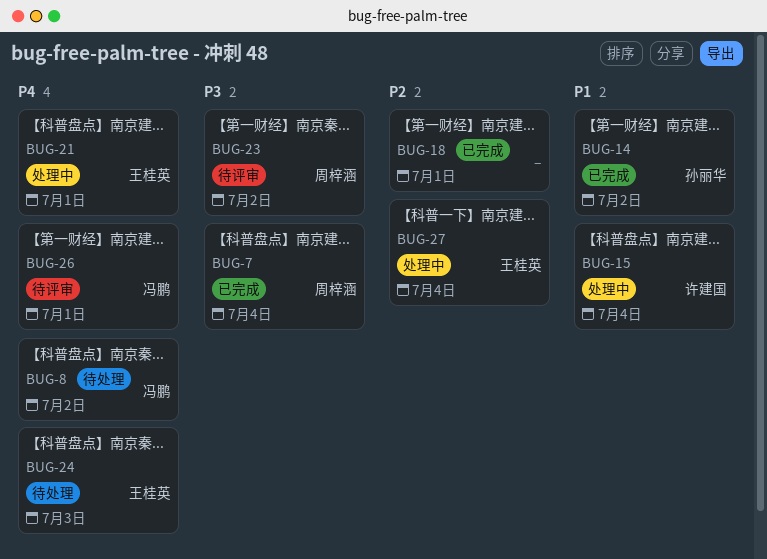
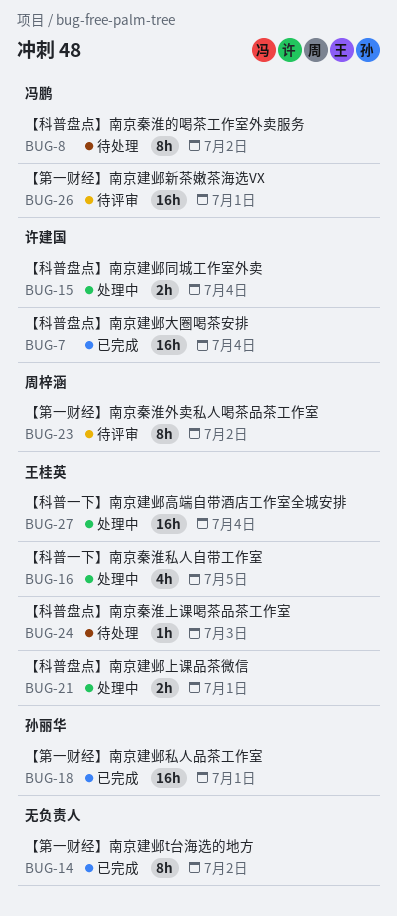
BUG-7, owner: 周梓涵 -> 许建国
BUG-14, owner: 孙丽华 -> none
BUG-16: none -> present
BUG-18, owner: none -> 孙丽华

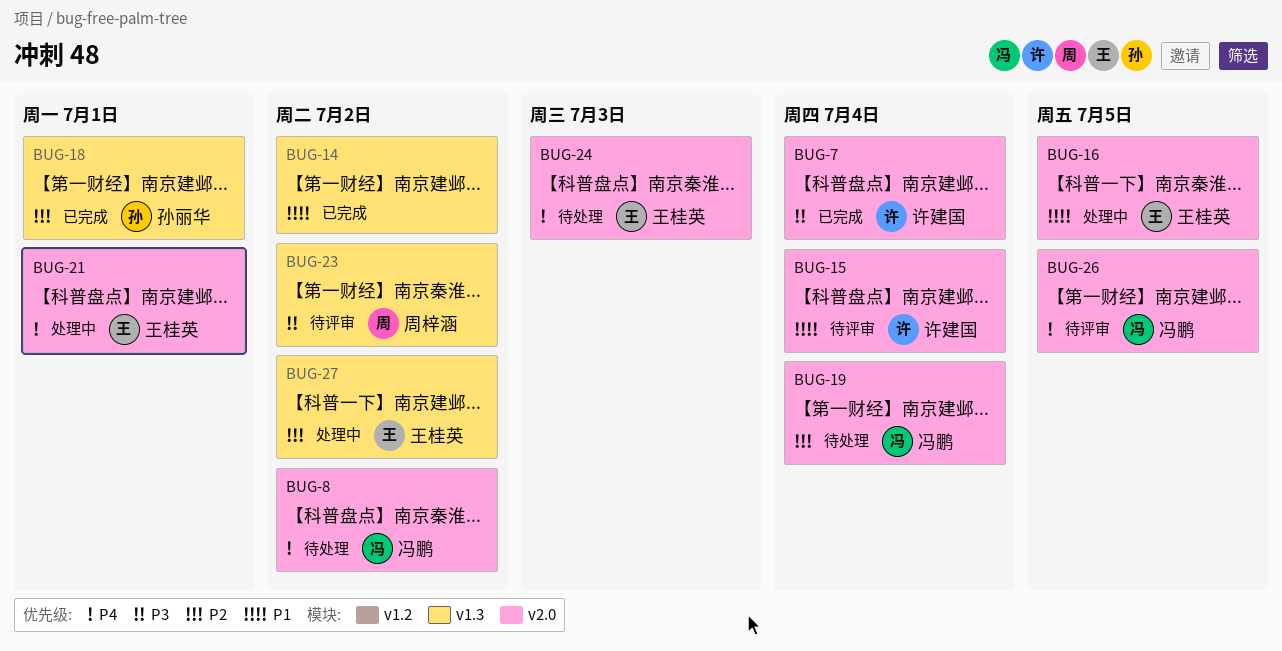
BUG-15, status: 处理中 -> 待评审
BUG-19: none -> present
BUG-26, due: Jul 1 -> Jul 5
BUG-27, due: Jul 4 -> Jul 2

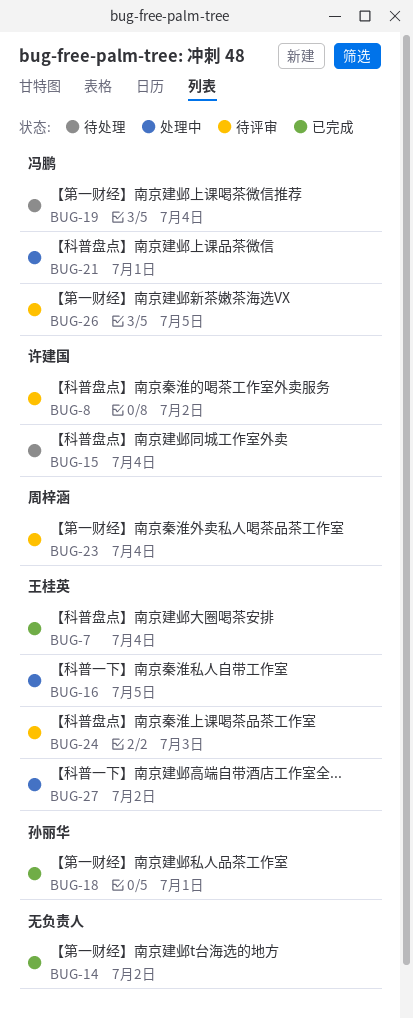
BUG-7, owner: 许建国 -> 王桂英
BUG-8, status: 待处理 -> 待评审
BUG-8, owner: 冯鹏 -> 许建国
BUG-15, status: 待评审 -> 待处理
BUG-21, owner: 王桂英 -> 冯鹏
BUG-23, due: Jul 2 -> Jul 4
BUG-24, status: 待处理 -> 待评审

